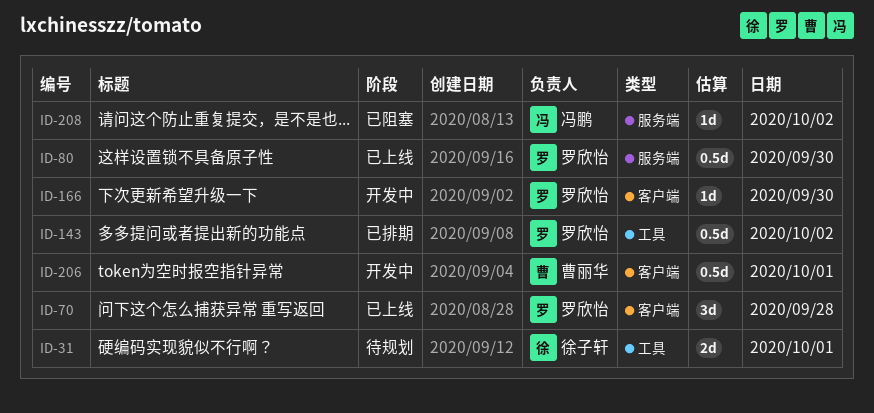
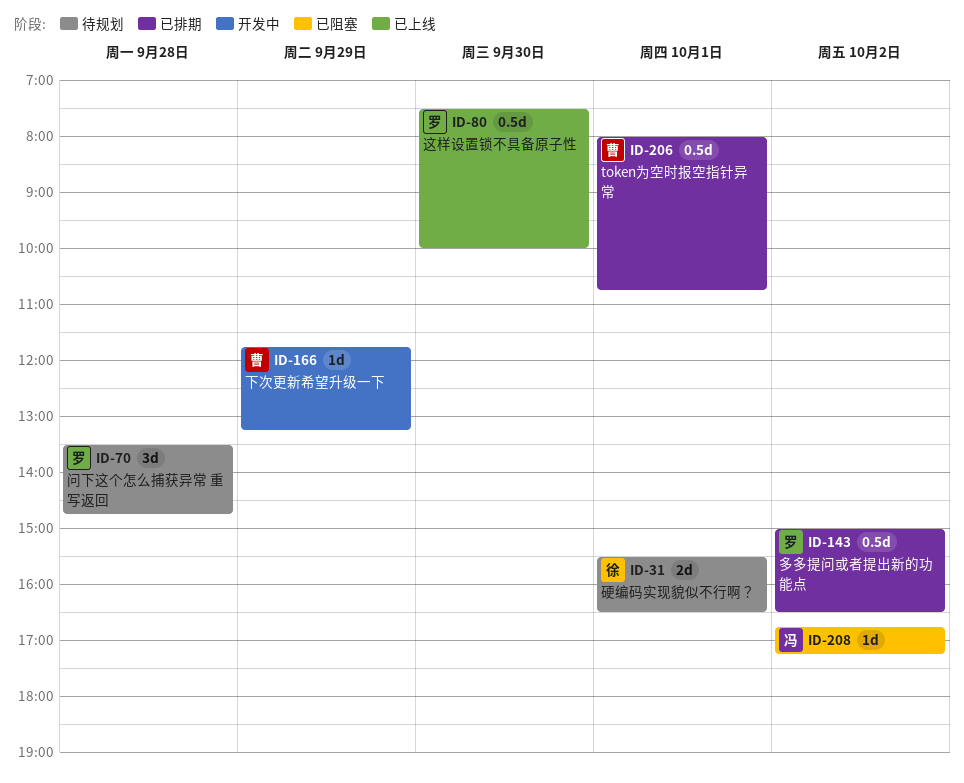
ID-70, status: 已上线 -> 待规划
ID-166, owner: 罗欣怡 -> 曹丽华
ID-166, day: Sep 30 -> Sep 29
ID-206, status: 开发中 -> 已排期

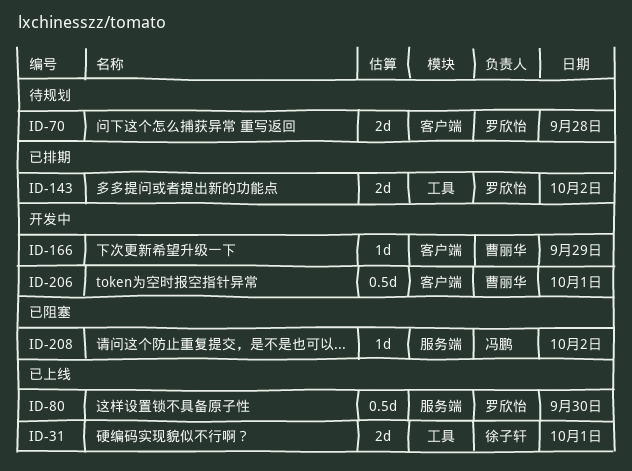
ID-31, status: 待规划 -> 已上线
ID-70, estimate: 3d -> 2d
ID-143, estimate: 0.5d -> 2d
ID-206, status: 已排期 -> 开发中

